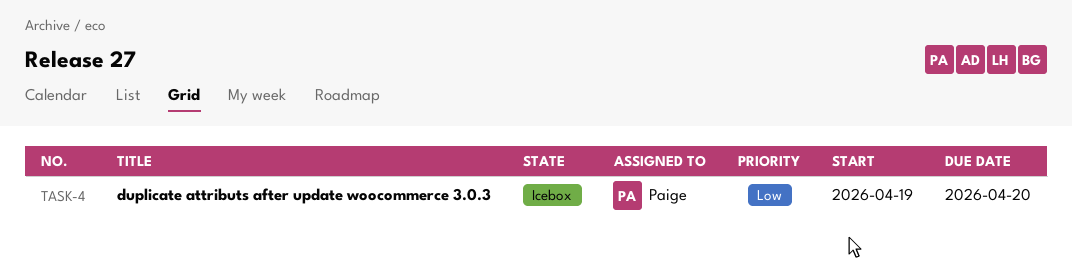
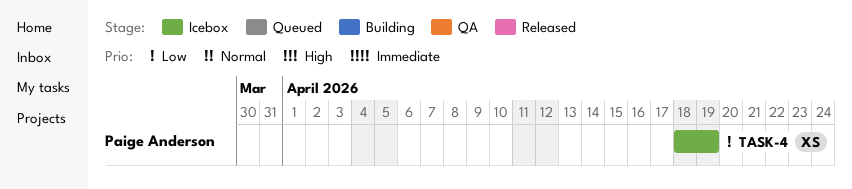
TASK-4, start: Apr 19 -> Apr 18
TASK-4, due: Apr 20 -> Apr 19

